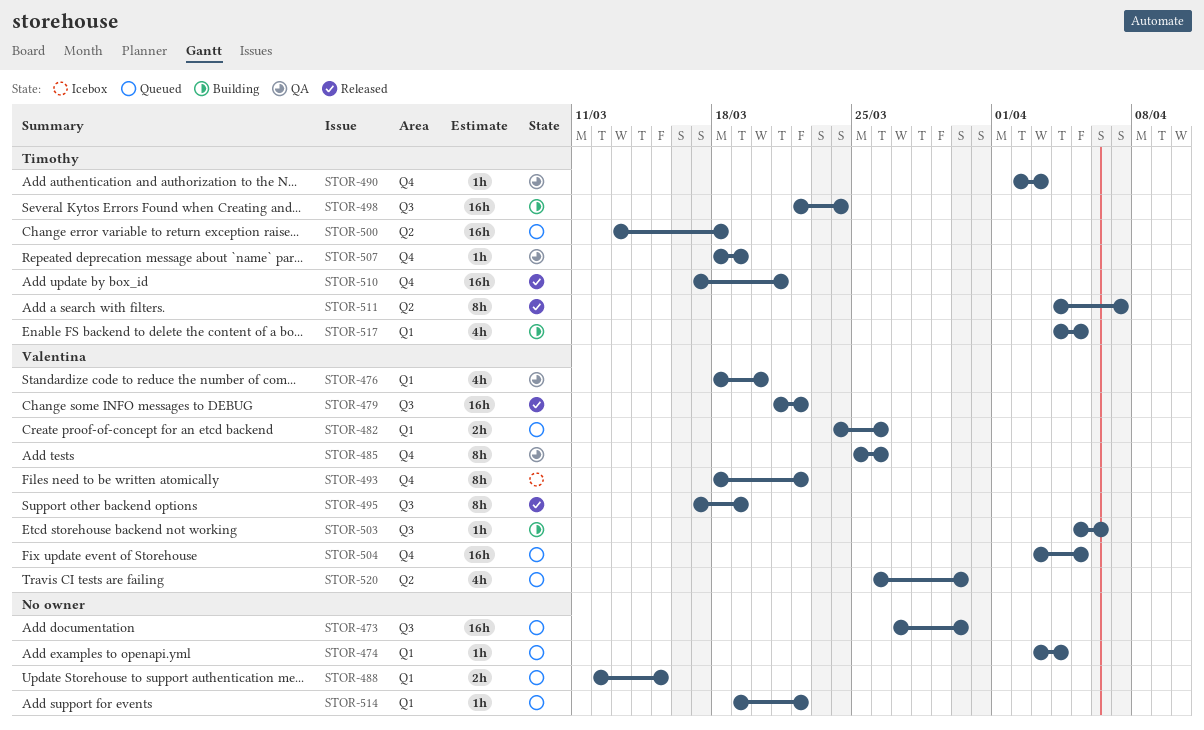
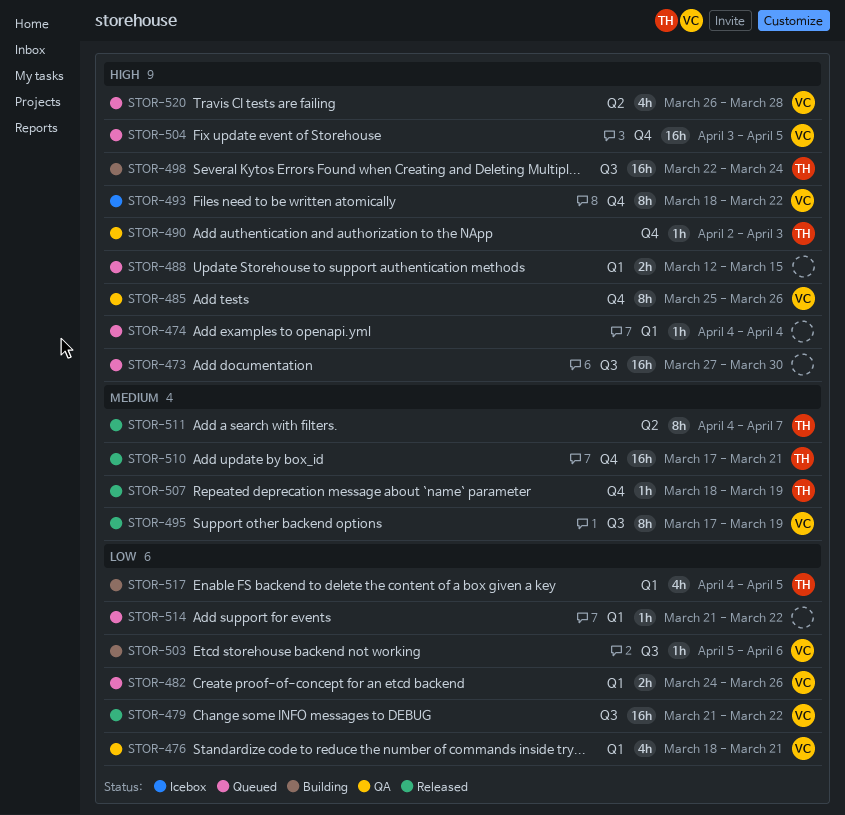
STOR-474, start: Apr 3 -> Apr 4
STOR-476, due: Mar 20 -> Mar 21
STOR-500: present -> none
STOR-507, status: QA -> Released
STOR-514, start: Mar 19 -> Mar 21
STOR-520, due: Mar 30 -> Mar 28

